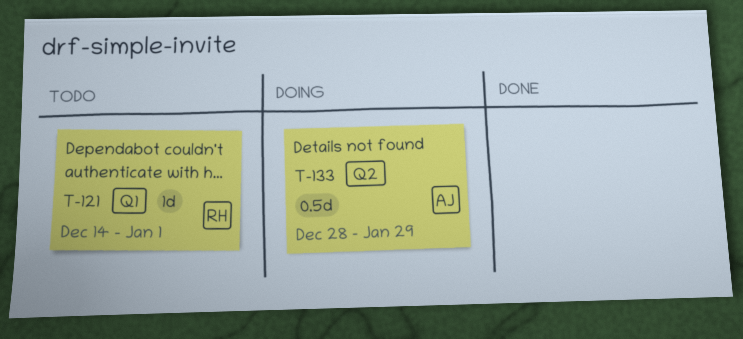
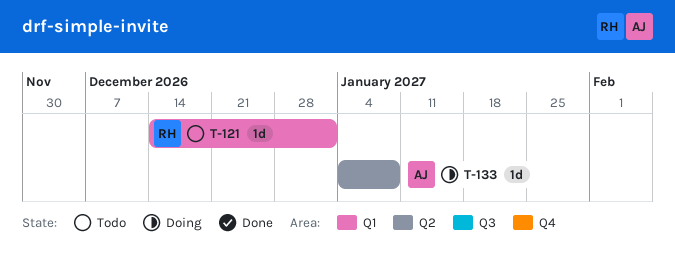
T-133, estimate: 0.5d -> 1d
T-133, start: Dec 28 -> Jan 4
T-133, due: Jan 29 -> Jan 8

